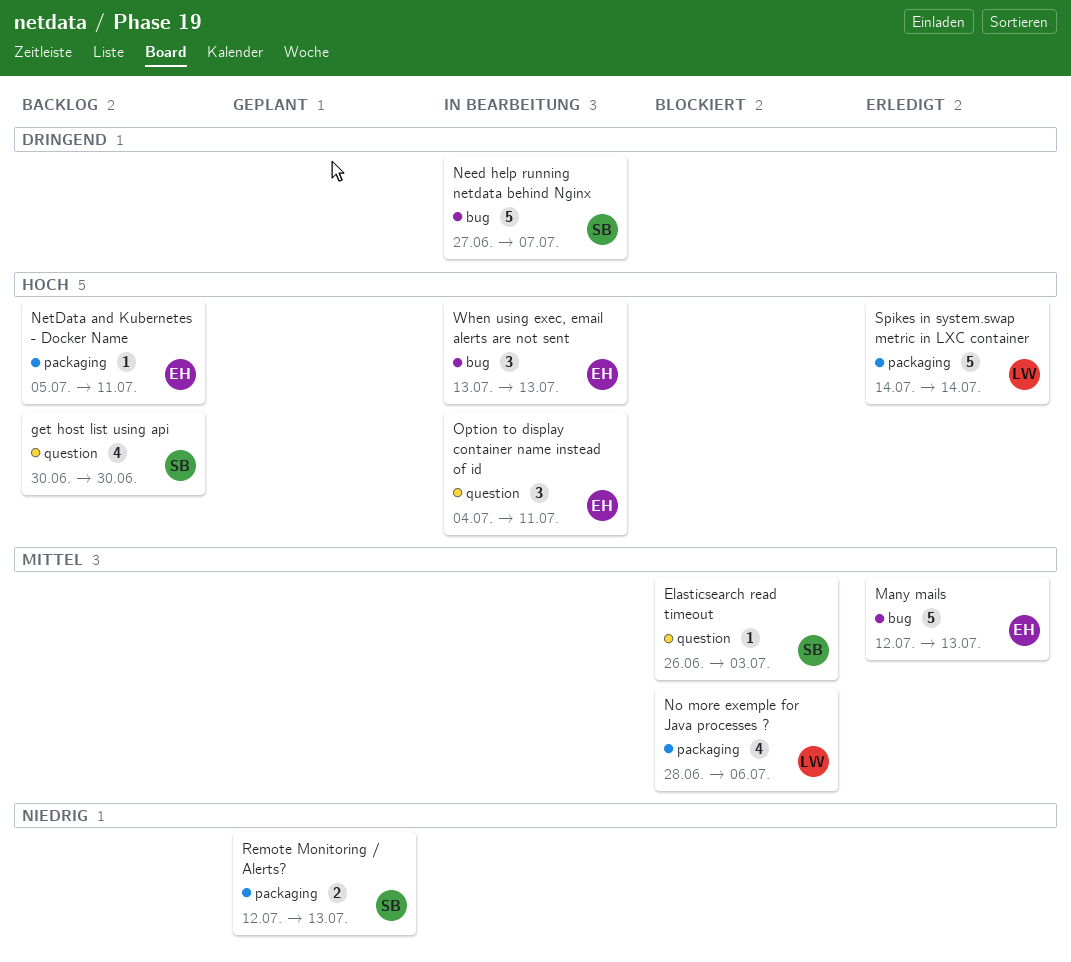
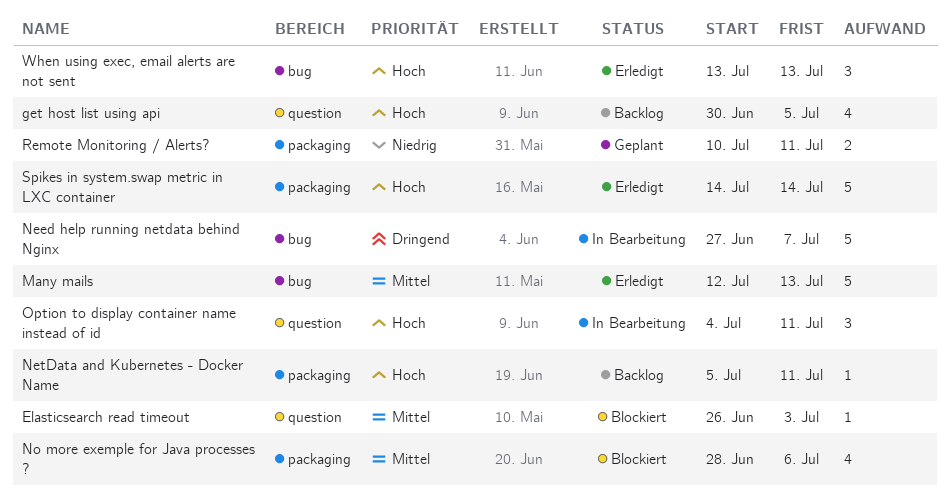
get host list using api, due: Jun 30 -> Jul 5
Remote Monitoring / Alerts?, start: Jul 12 -> Jul 10
Remote Monitoring / Alerts?, due: Jul 13 -> Jul 11
When using exec, email alerts are not sent, status: In Bearbeitung -> Erledigt

